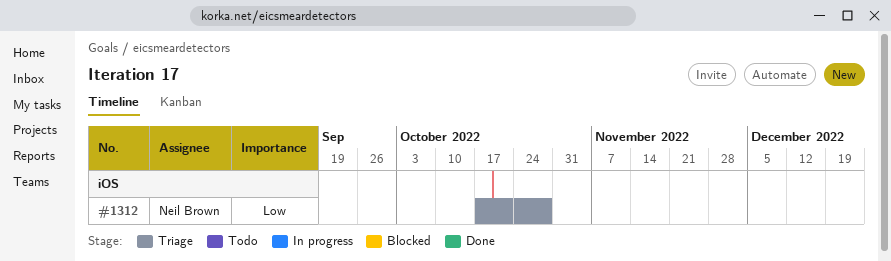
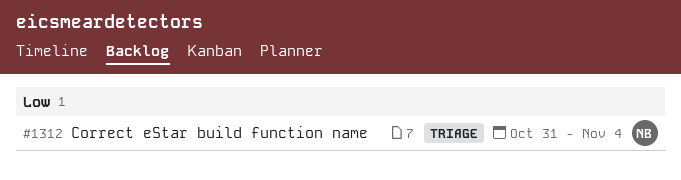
#1312, start: Oct 17 -> Oct 31
#1312, due: Oct 28 -> Nov 4

